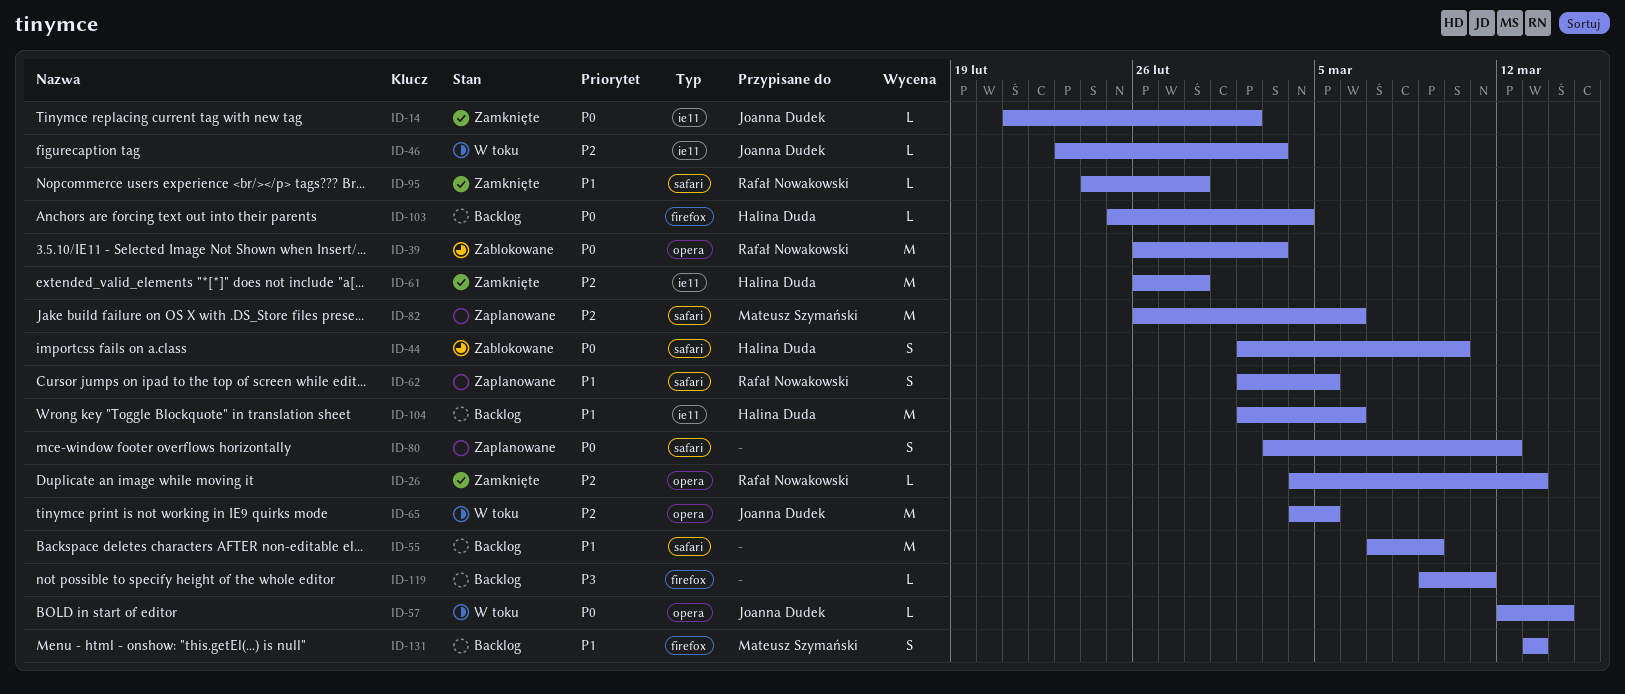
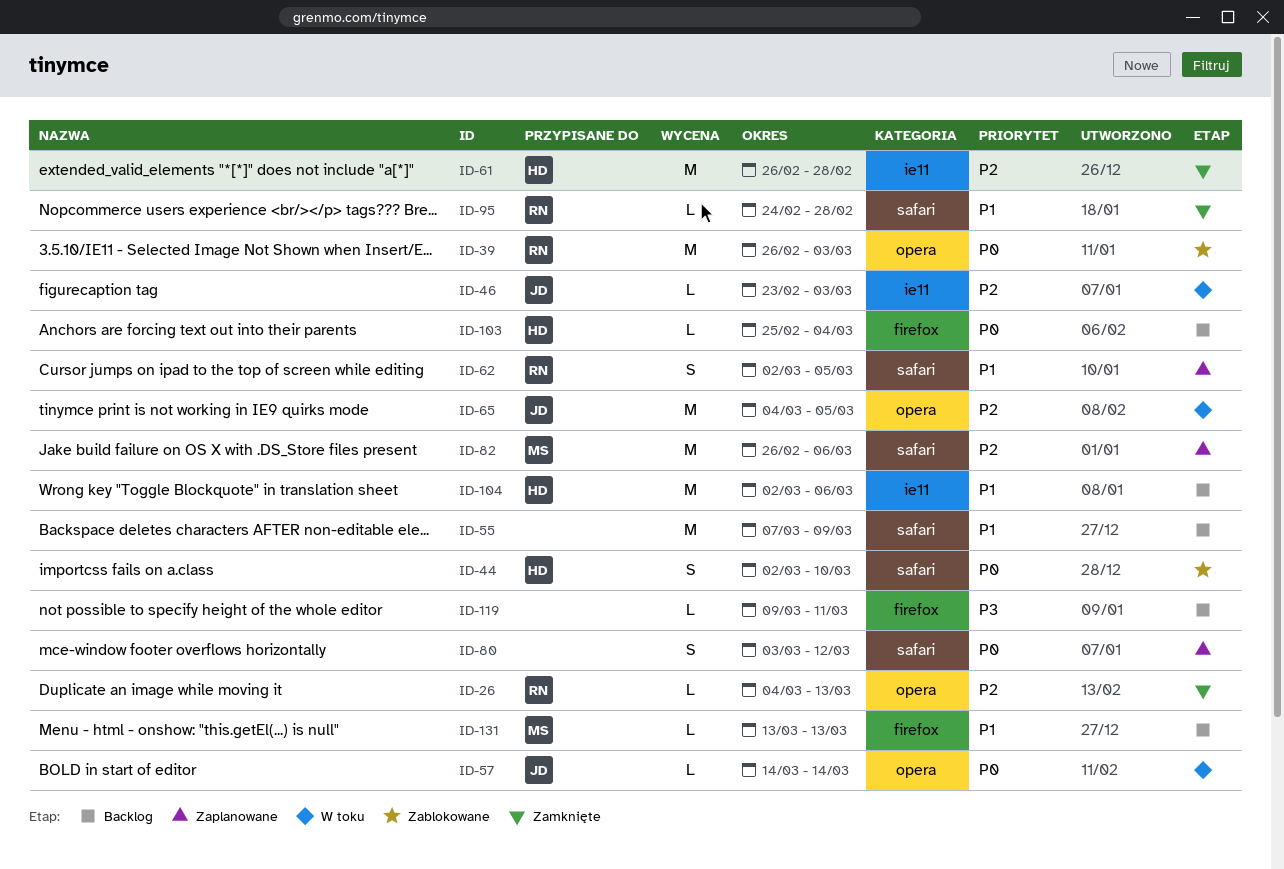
ID-14: present -> none
ID-57, start: Mar 12 -> Mar 14
ID-131, estimate: S -> L

